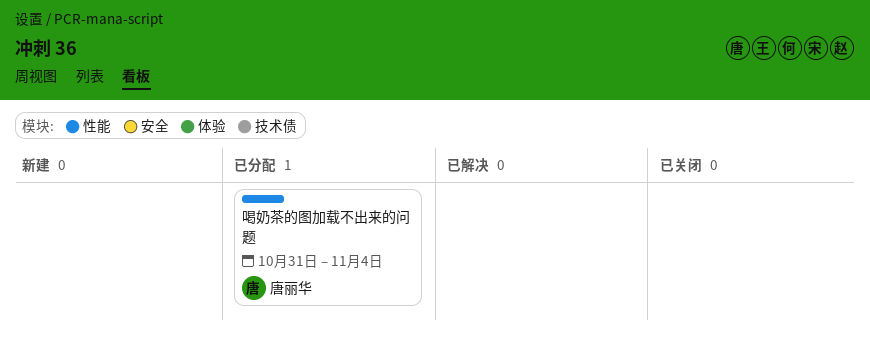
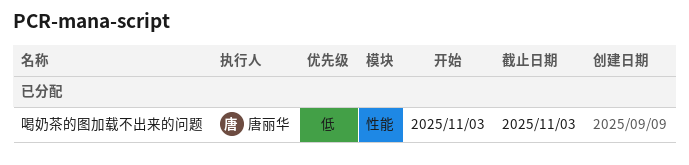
喝奶茶的图加载不出来的问题, start: Oct 31 -> Nov 3
喝奶茶的图加载不出来的问题, due: Nov 4 -> Nov 3

